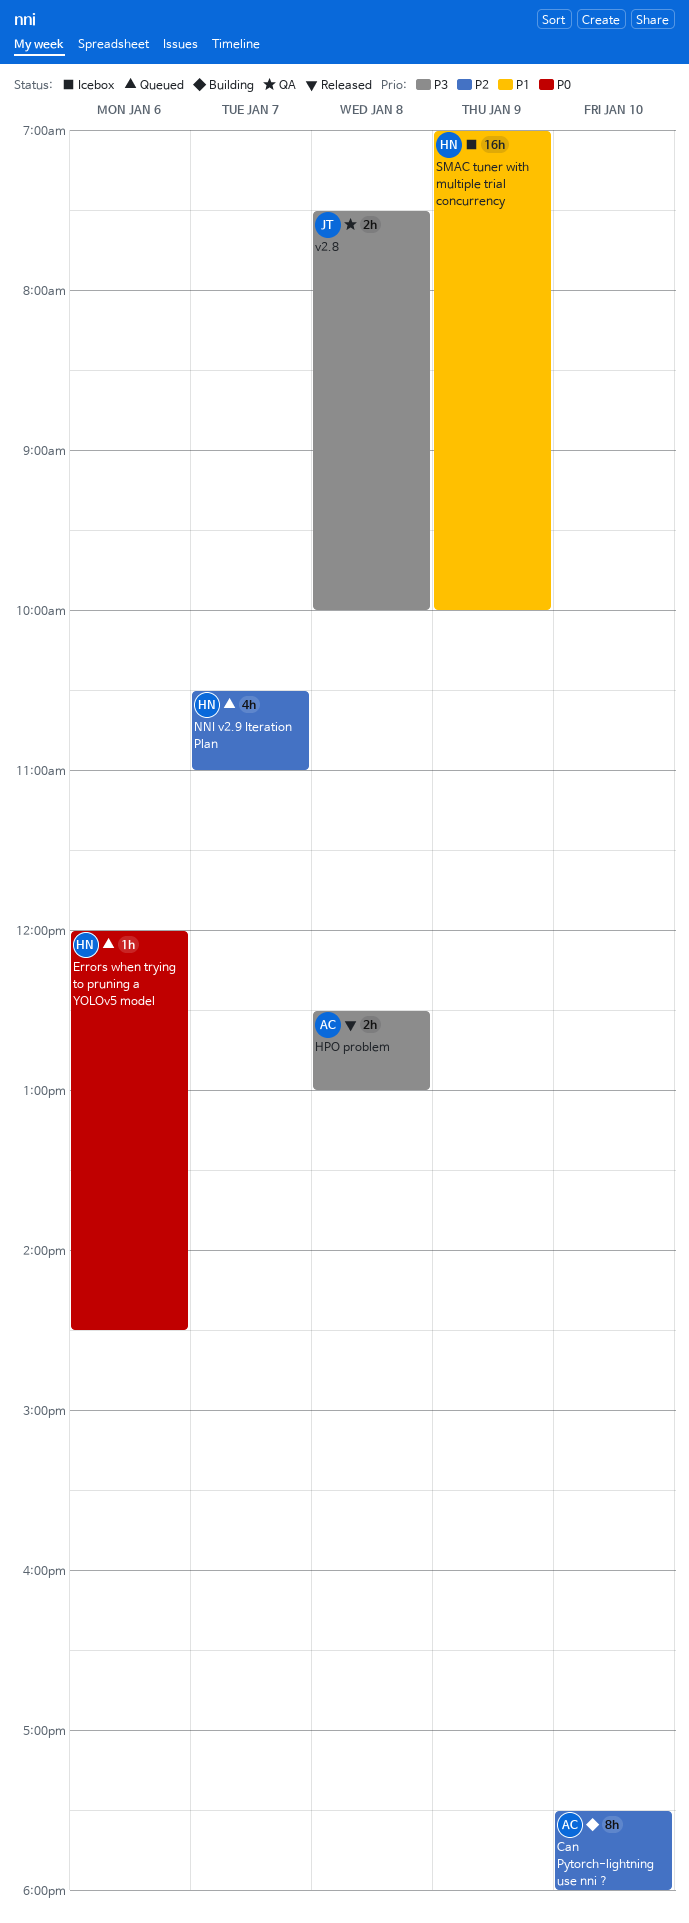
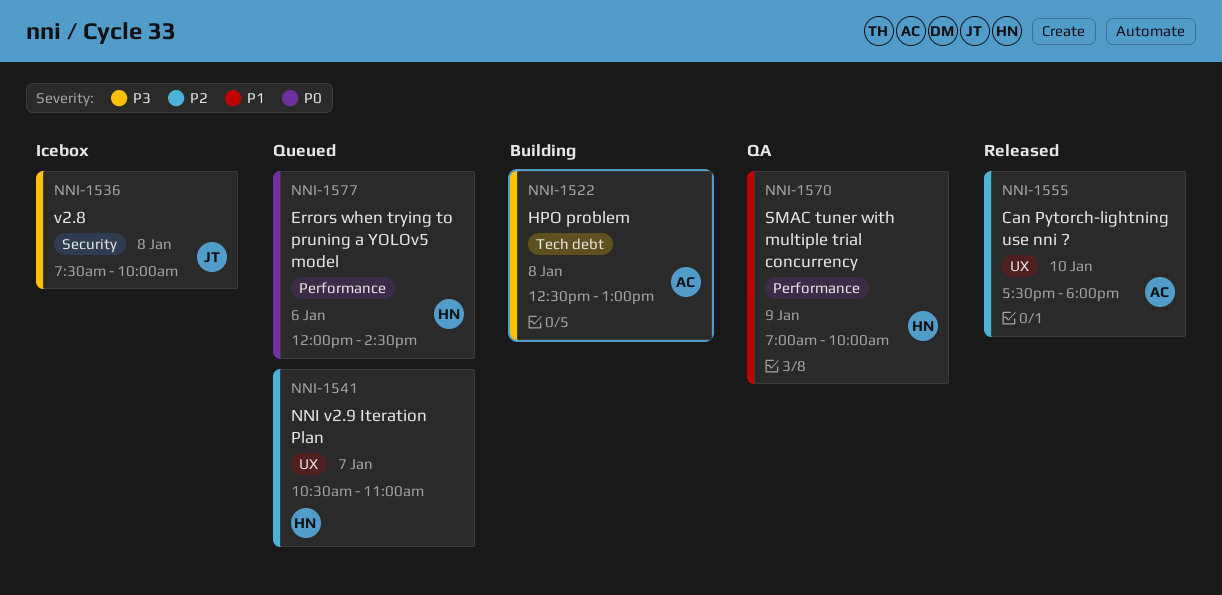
Can Pytorch-lightning use nni ?, status: Building -> Released
HPO problem, status: Released -> Building
SMAC tuner with multiple trial concurrency, status: Icebox -> QA
v2.8, status: QA -> Icebox

